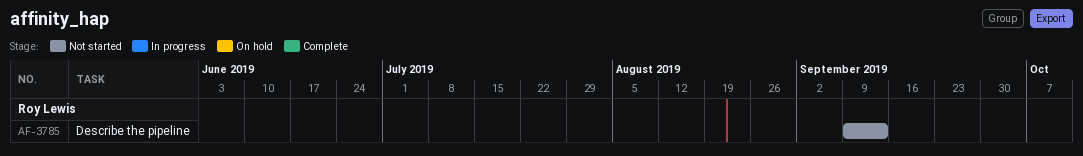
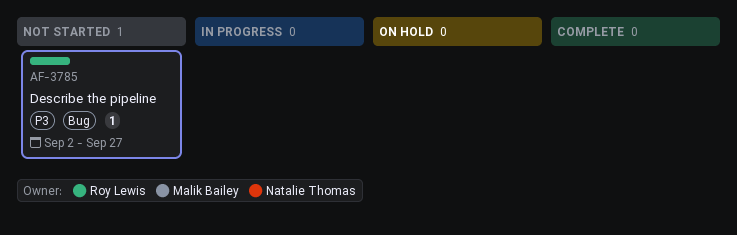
AF-3785, start: Sep 9 -> Sep 2
AF-3785, due: Sep 13 -> Sep 27

